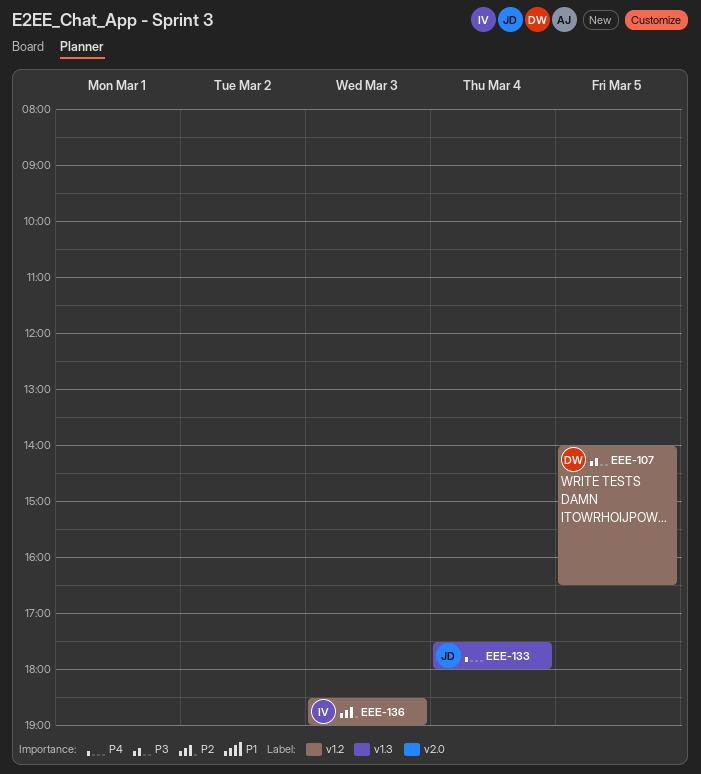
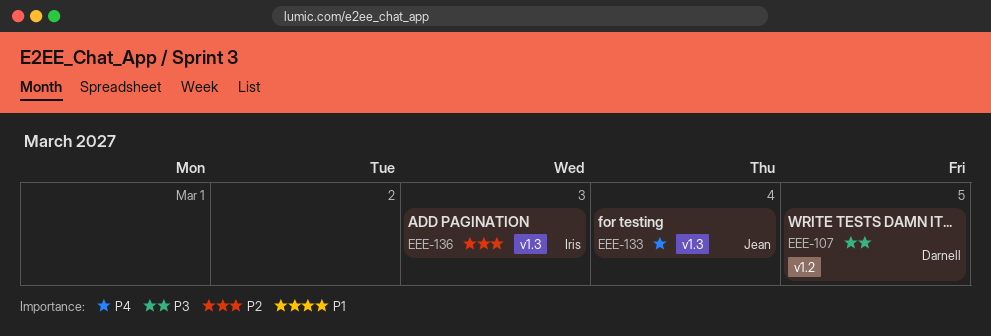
EEE-136, label: v1.2 -> v1.3

